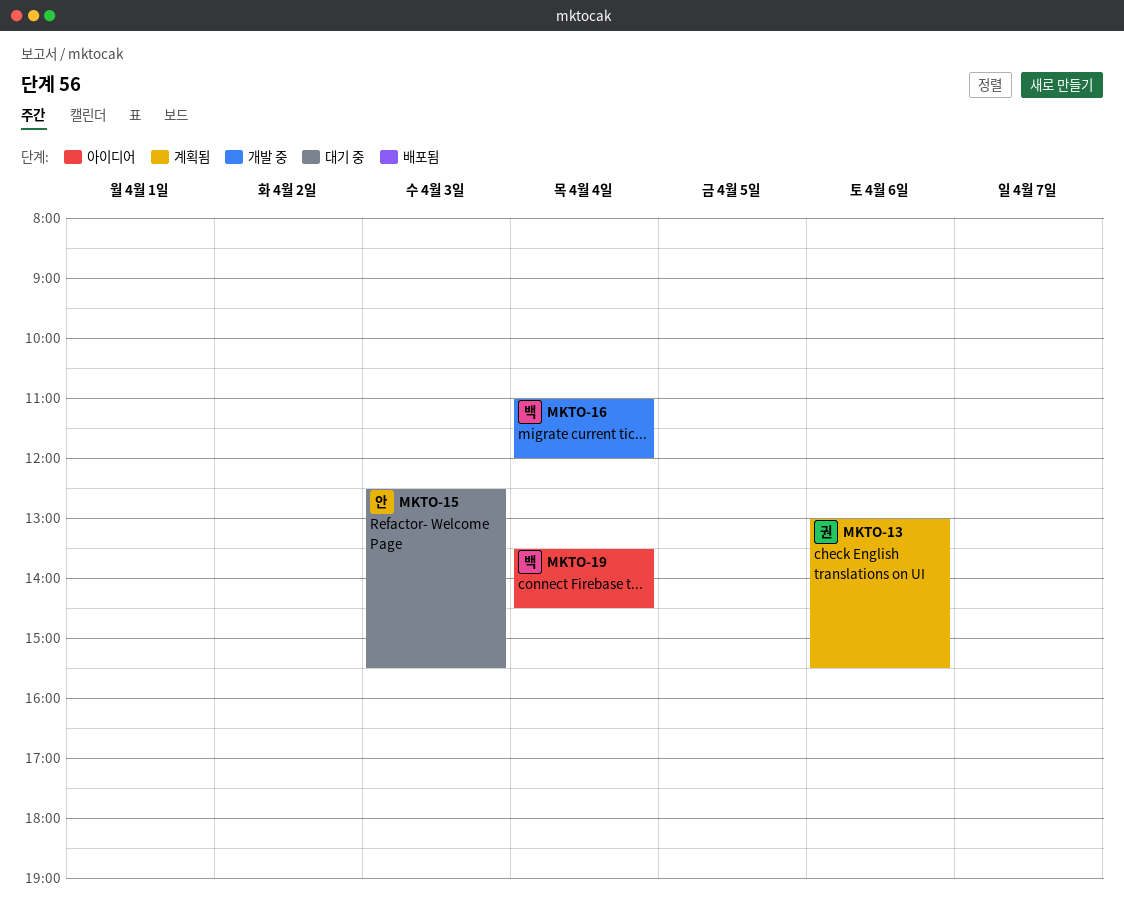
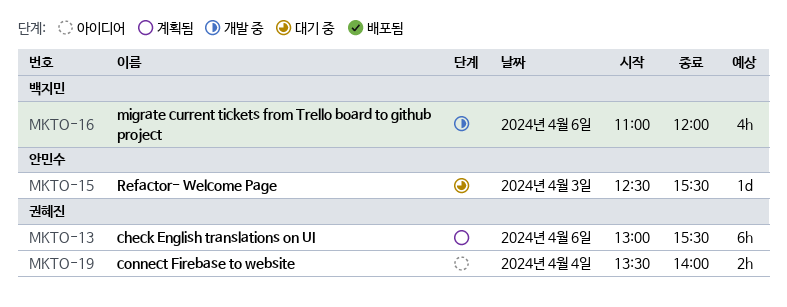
MKTO-16, day: Apr 4 -> Apr 6
MKTO-19, owner: 백지민 -> 권혜진
MKTO-19, ends: 14:30 -> 14:00

